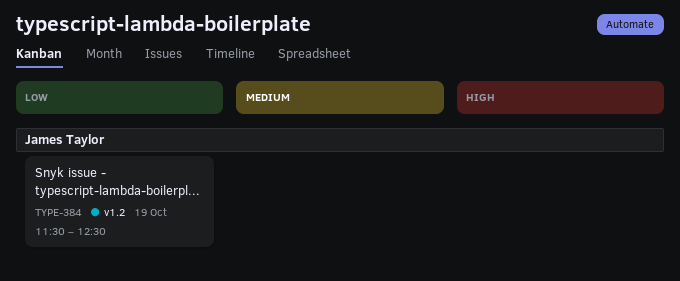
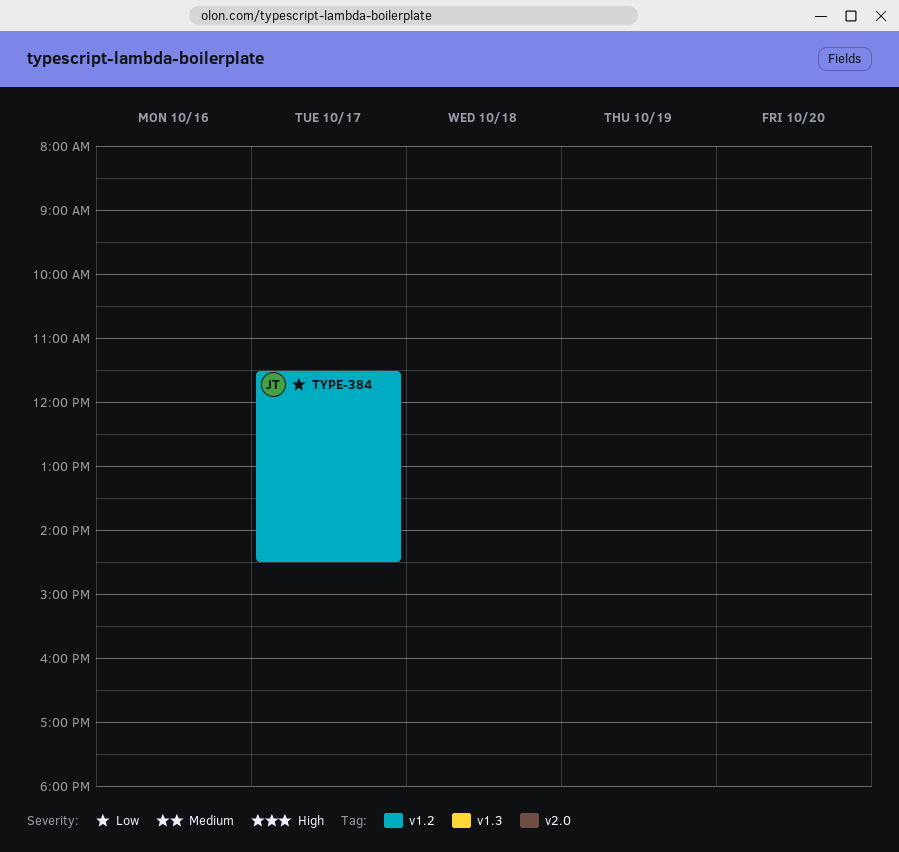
TYPE-384, day: Oct 19 -> Oct 17
TYPE-384, ends: 12:30 -> 14:30

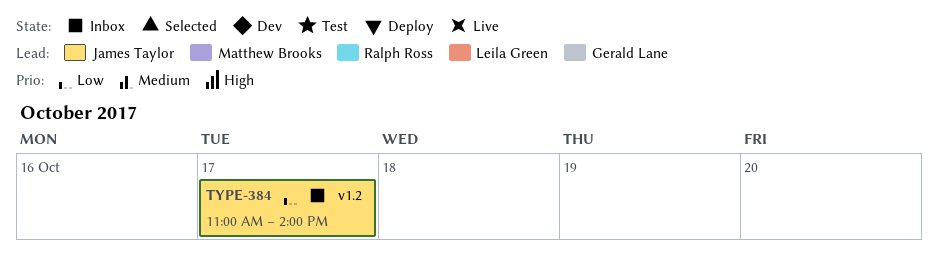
TYPE-384, begins: 11:30 -> 11:00
TYPE-384, ends: 14:30 -> 14:00

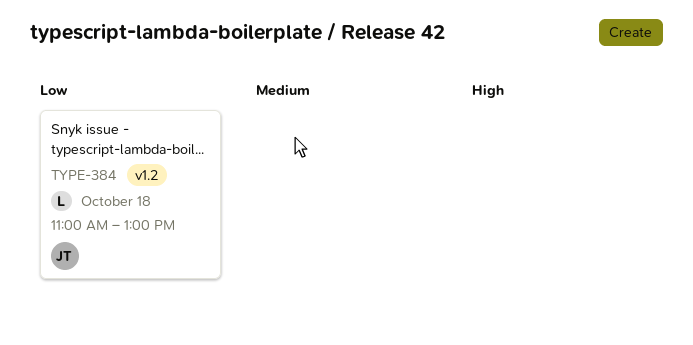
TYPE-384, day: Oct 17 -> Oct 18
TYPE-384, ends: 14:00 -> 13:00

